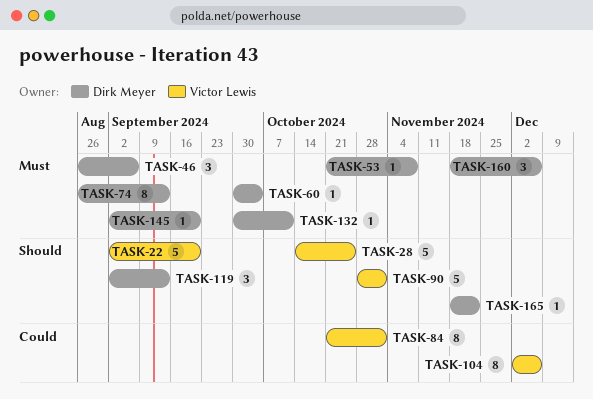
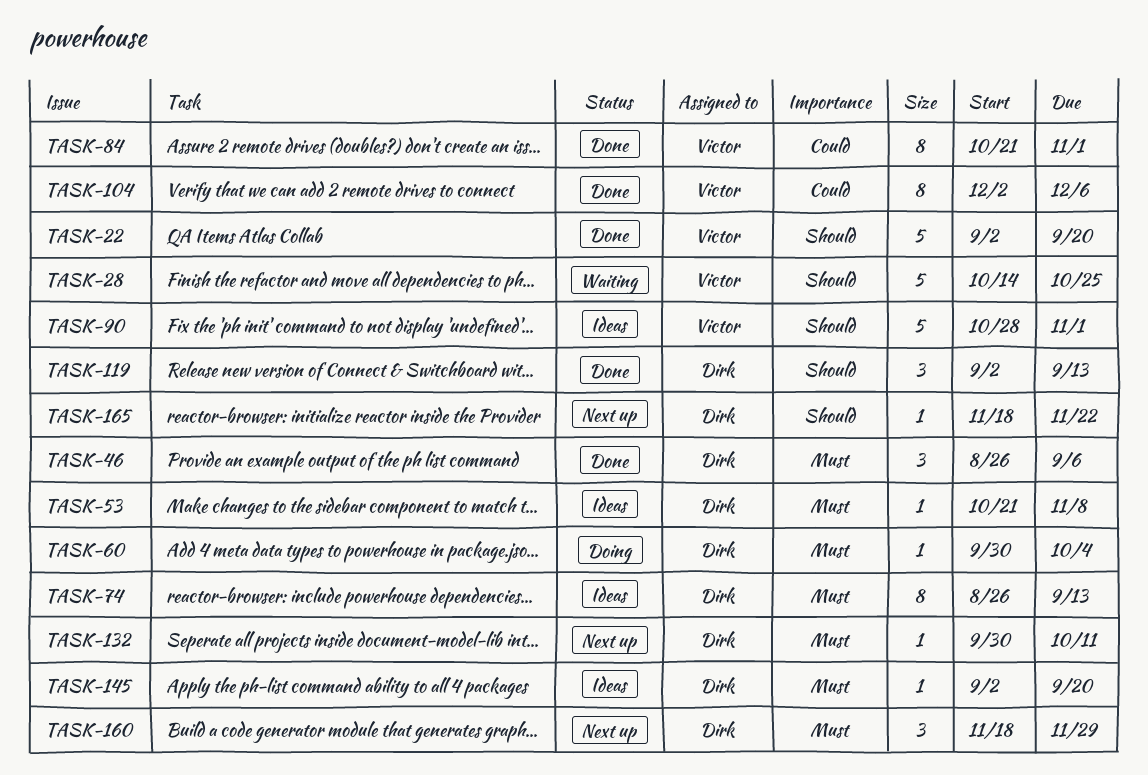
TASK-160, due: Dec 6 -> Nov 29

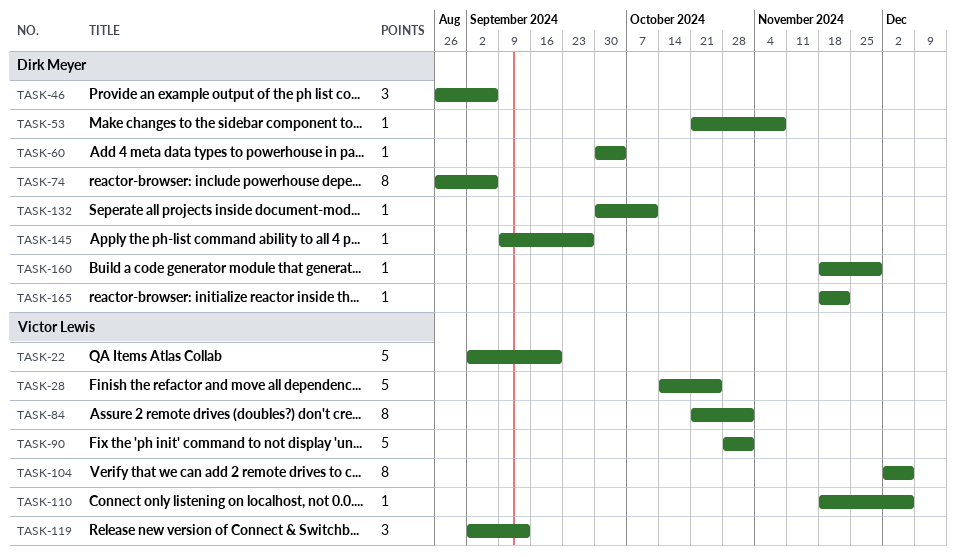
TASK-74, due: Sep 13 -> Sep 6
TASK-110: none -> present
TASK-119, owner: Dirk Meyer -> Victor Lewis
TASK-145, start: Sep 2 -> Sep 9
TASK-145, due: Sep 20 -> Sep 27
TASK-160, estimate: 3 -> 1

